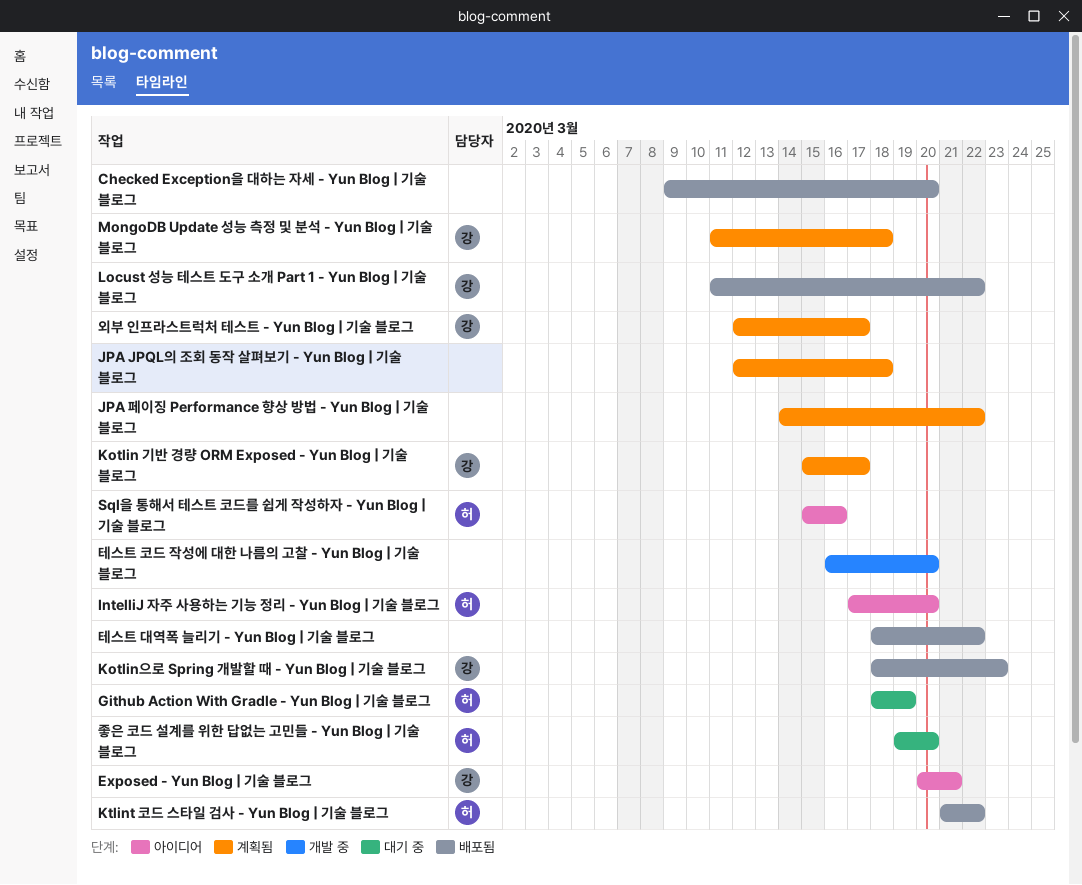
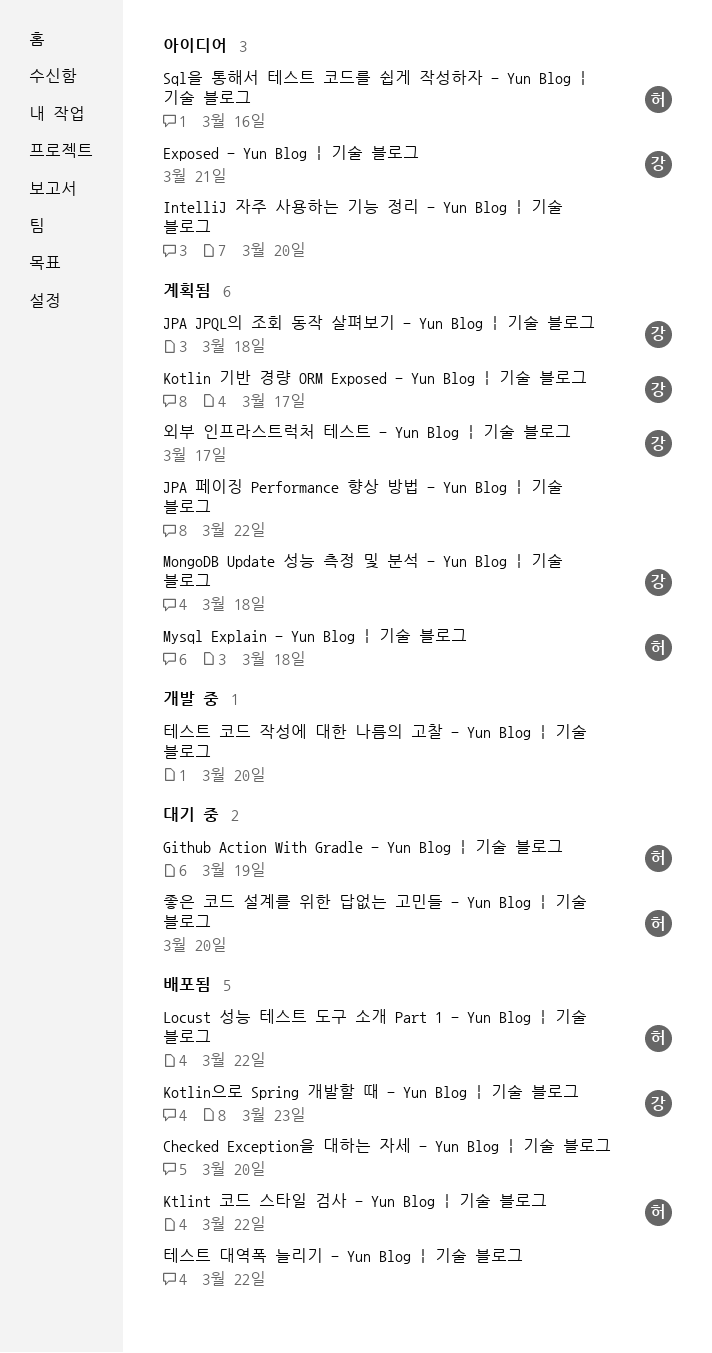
IntelliJ 자주 사용하는 기능 정리 - Yun Blog | 기술 블로그, owner: 허 -> none
JPA JPQL의 조회 동작 살펴보기 - Yun Blog | 기술 블로그, owner: none -> 강
Locust 성능 테스트 도구 소개 Part 1 - Yun Blog | 기술 블로그, owner: 강 -> 허
Mysql Explain - Yun Blog | 기술 블로그: none -> present

